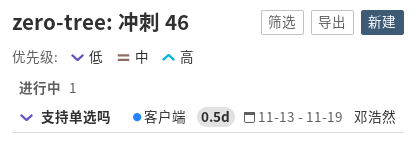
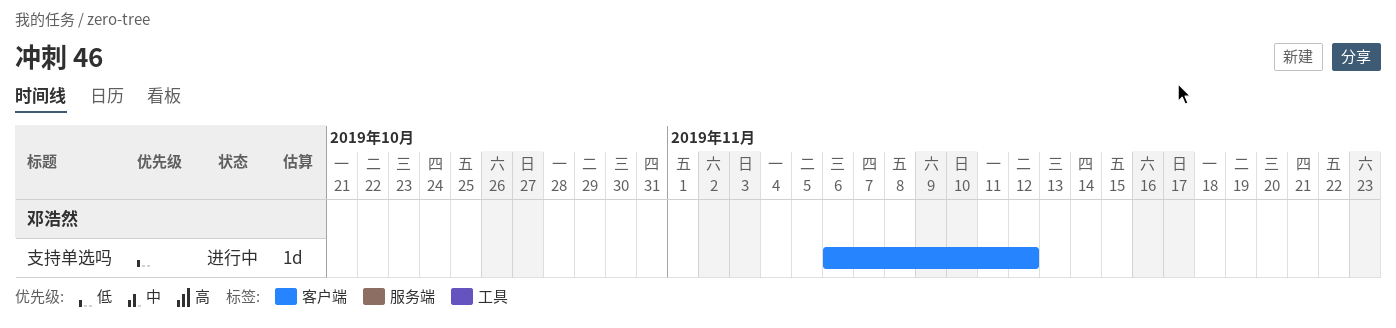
支持单选吗, estimate: 0.5d -> 1d
支持单选吗, start: Nov 13 -> Nov 6
支持单选吗, due: Nov 19 -> Nov 12

